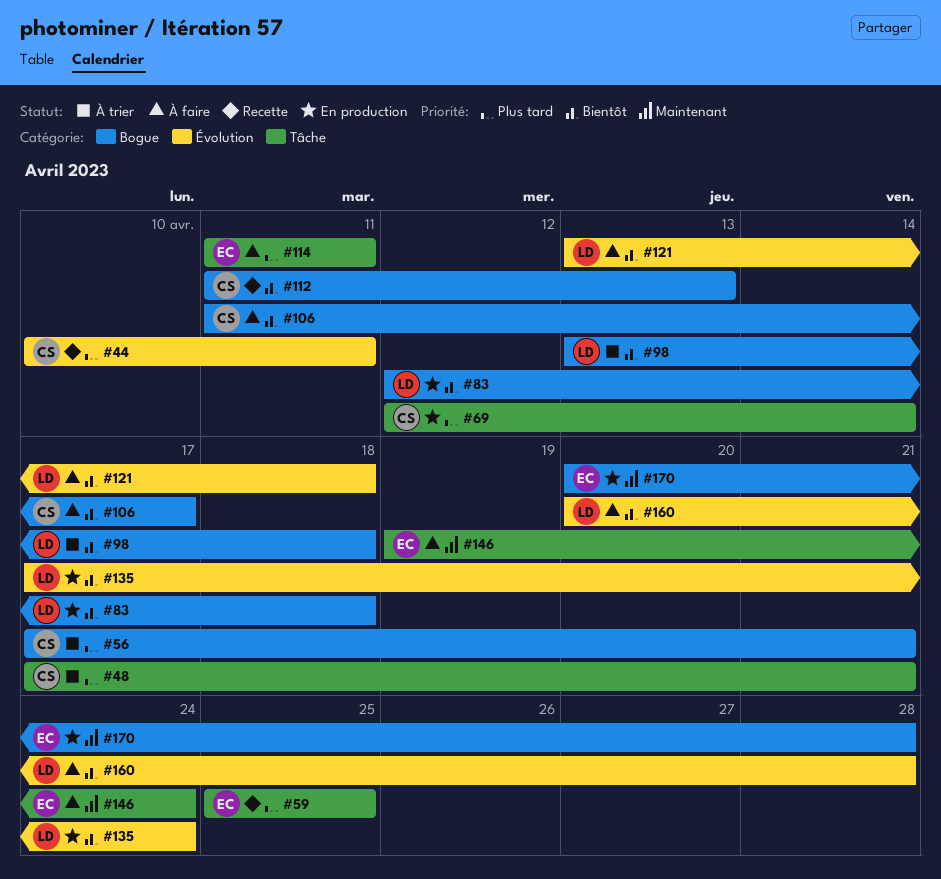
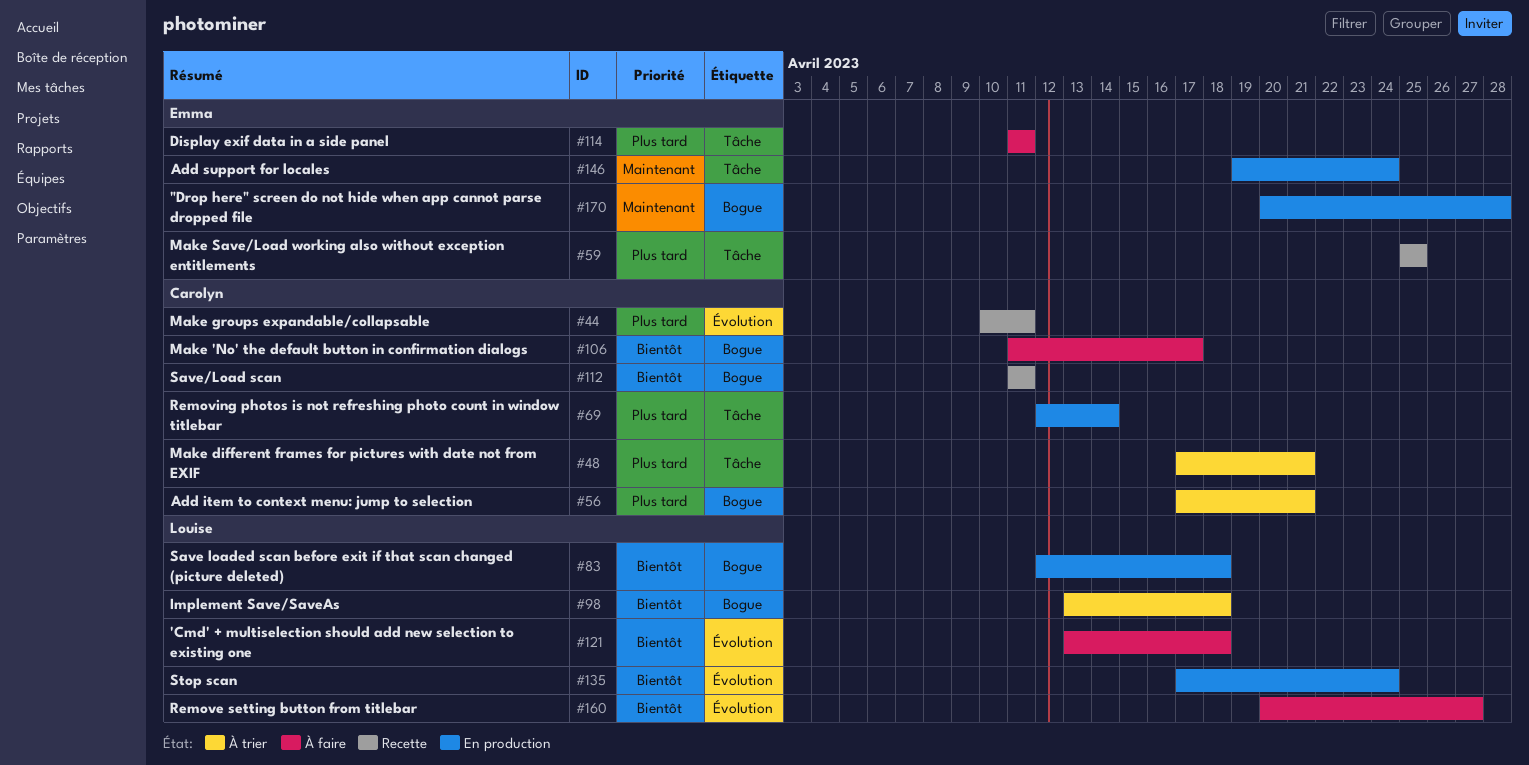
#112, due: Apr 13 -> Apr 11
#146, status: À faire -> En production
#160, due: Apr 28 -> Apr 27

